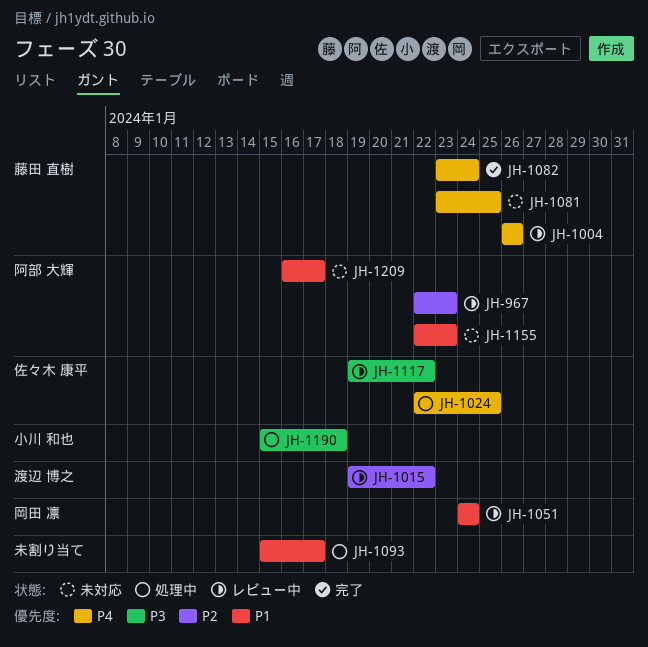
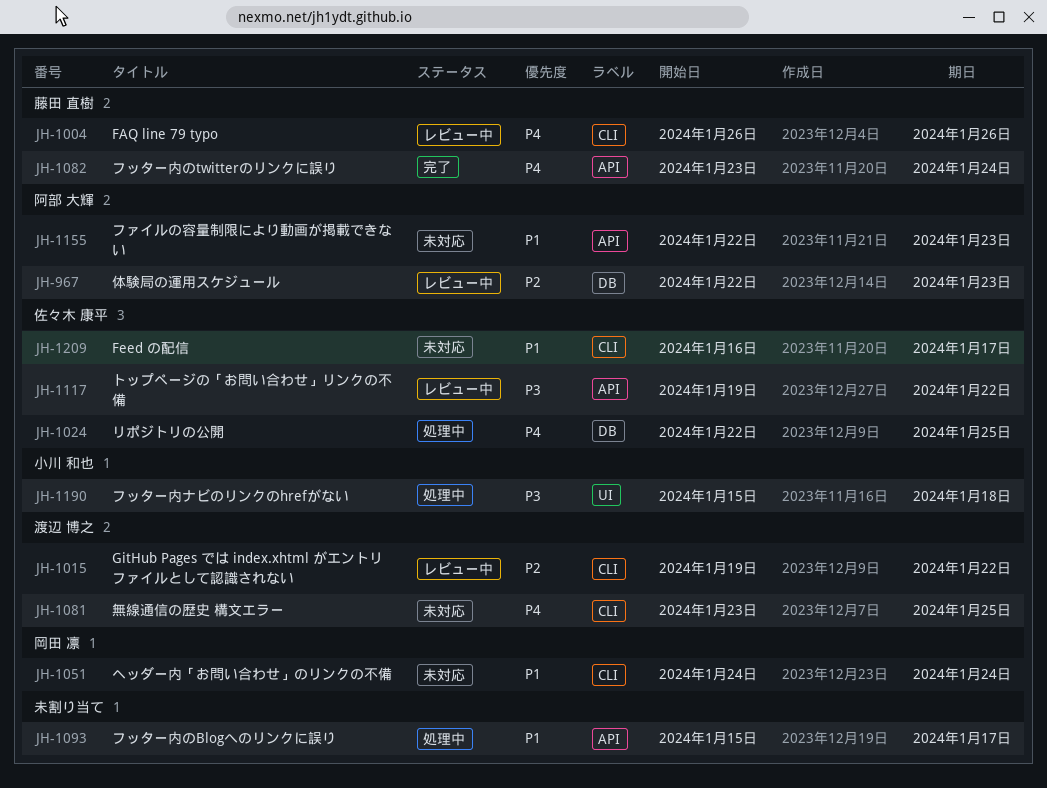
JH-1051, status: レビュー中 -> 未対応
JH-1081, owner: 藤田 直樹 -> 渡辺 博之
JH-1209, owner: 阿部 大輝 -> 佐々木 康平

